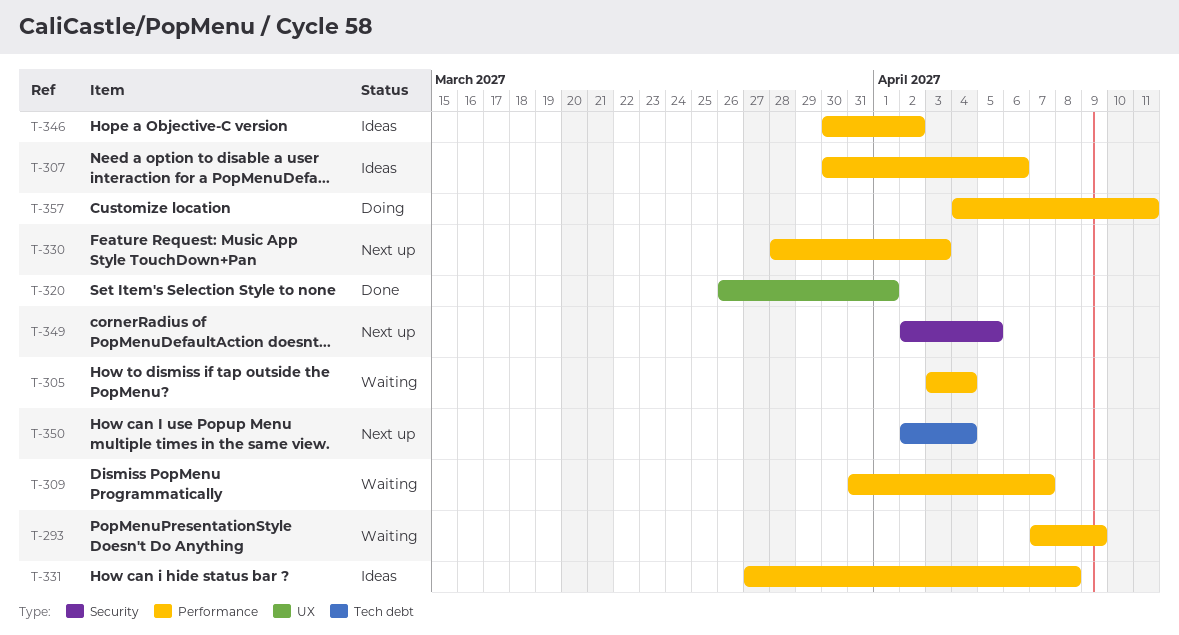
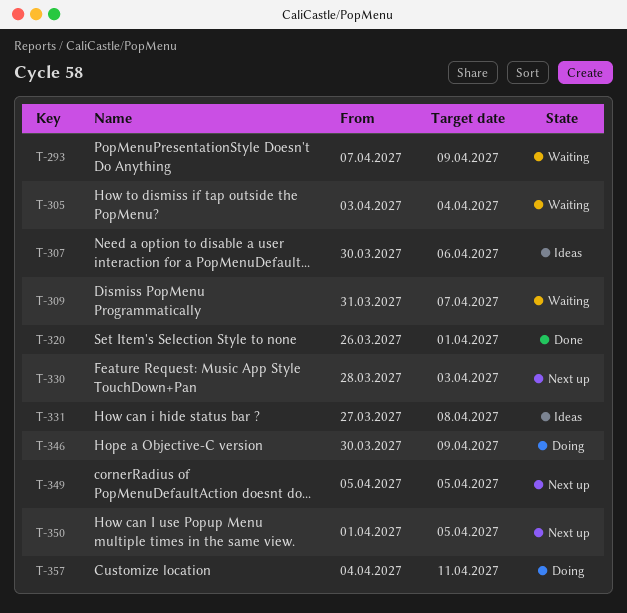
T-346, status: Ideas -> Doing
T-346, due: Apr 2 -> Apr 9
T-349, start: Apr 2 -> Apr 5
T-350, start: Apr 2 -> Apr 1
T-350, due: Apr 4 -> Apr 5

